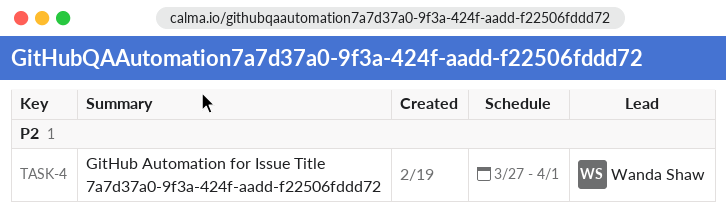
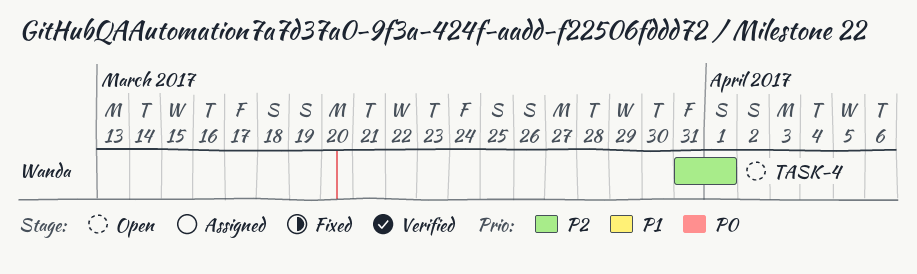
TASK-4, start: Mar 27 -> Mar 31

